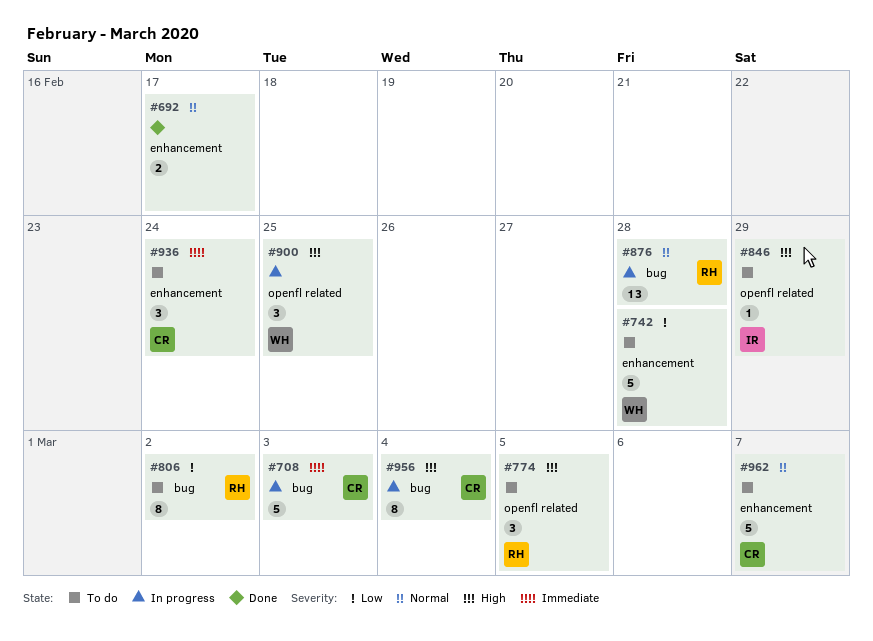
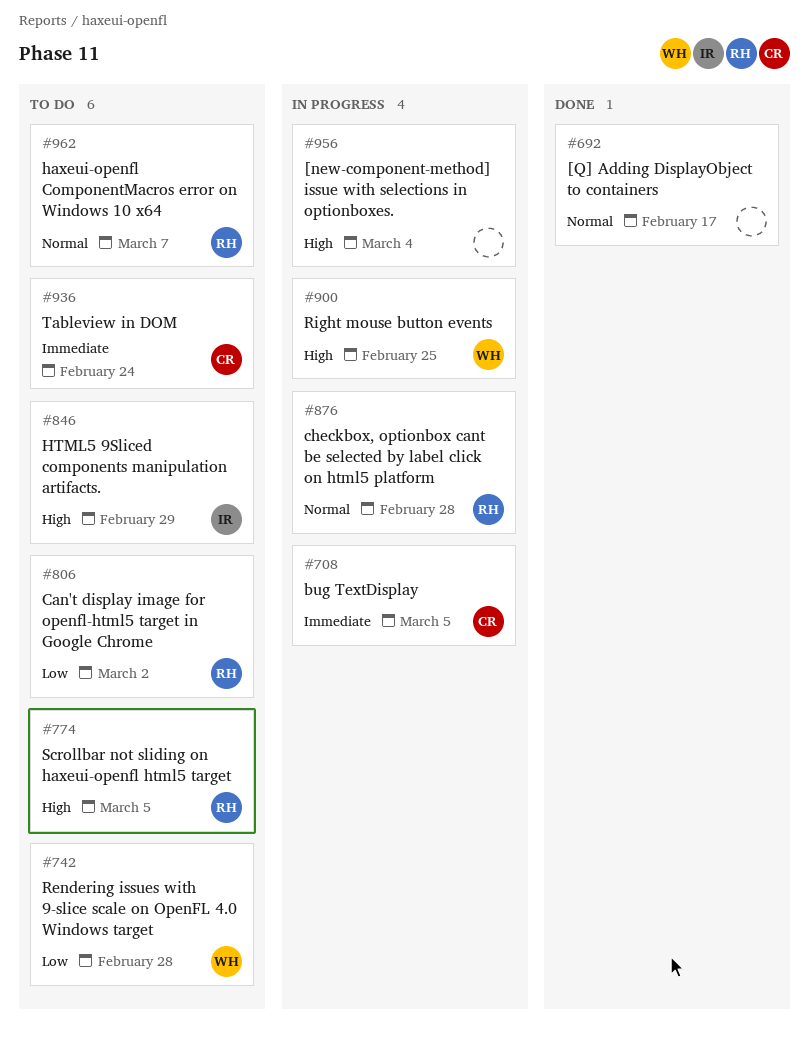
#708, due: Mar 3 -> Mar 5
#956, owner: CR -> none
#962, owner: CR -> RH

